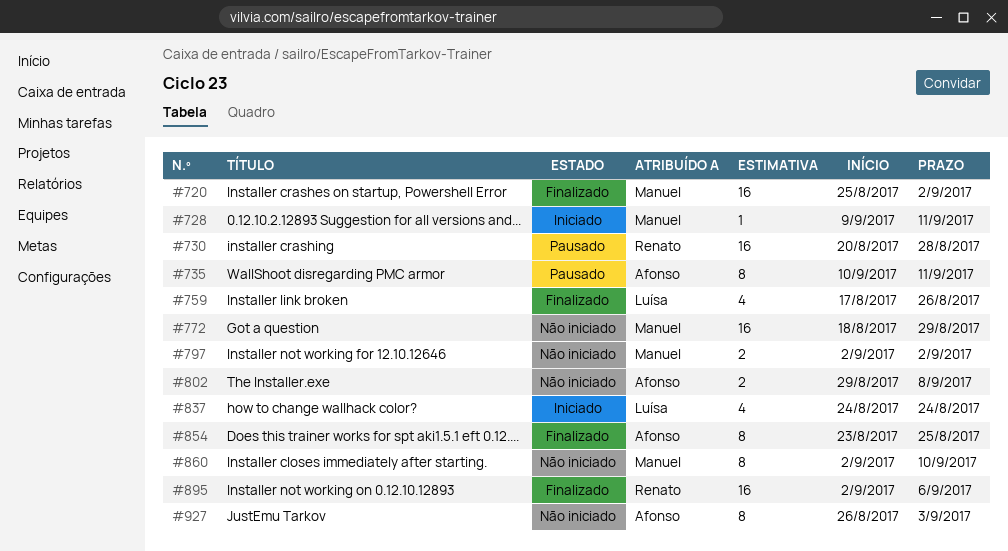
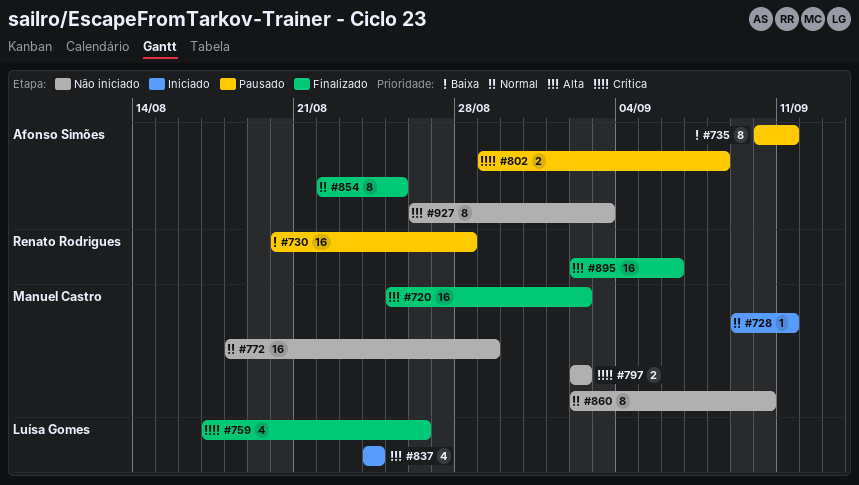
#802, status: Não iniciado -> Pausado
#854, start: Aug 23 -> Aug 22

